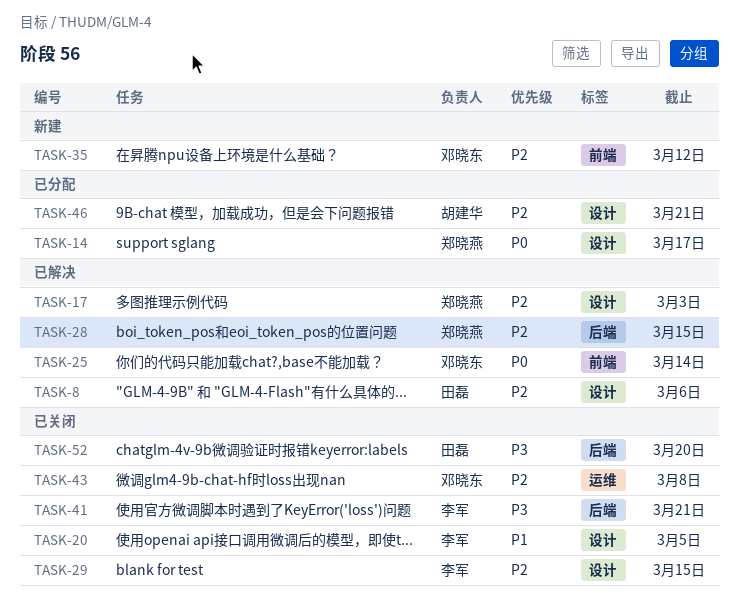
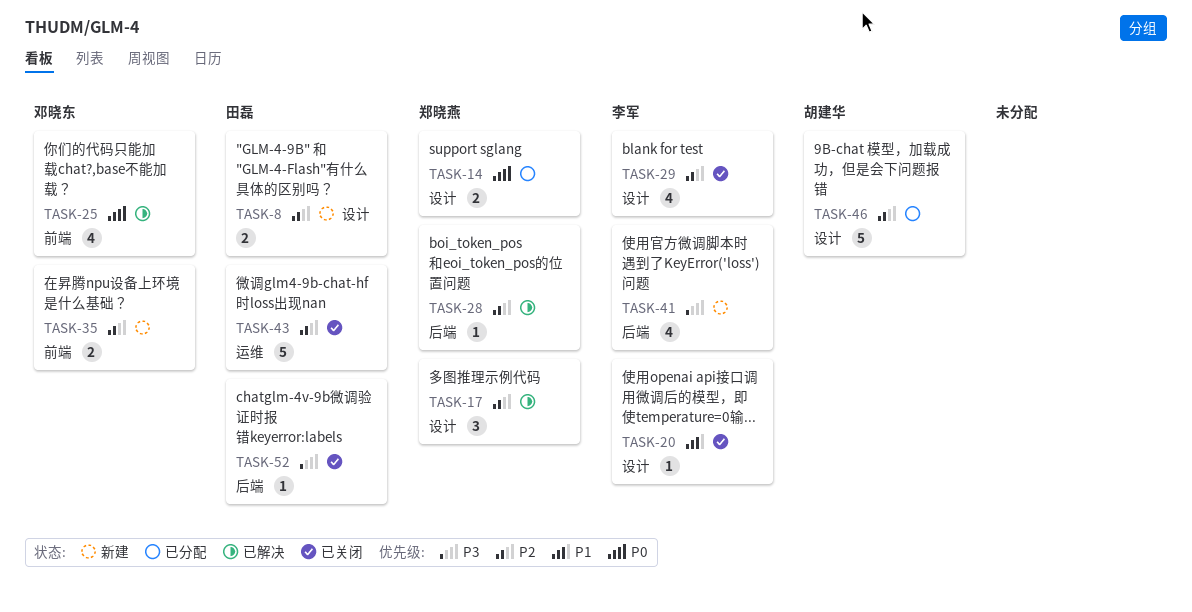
TASK-8, status: 已解决 -> 新建
TASK-41, status: 已关闭 -> 新建
TASK-43, owner: 邓晓东 -> 田磊

